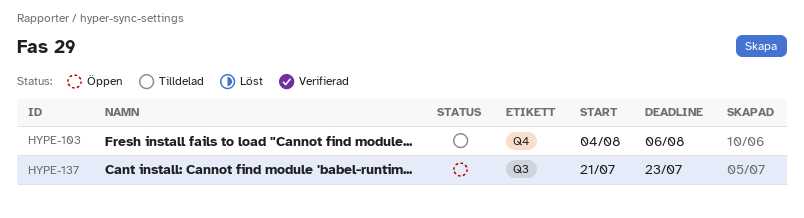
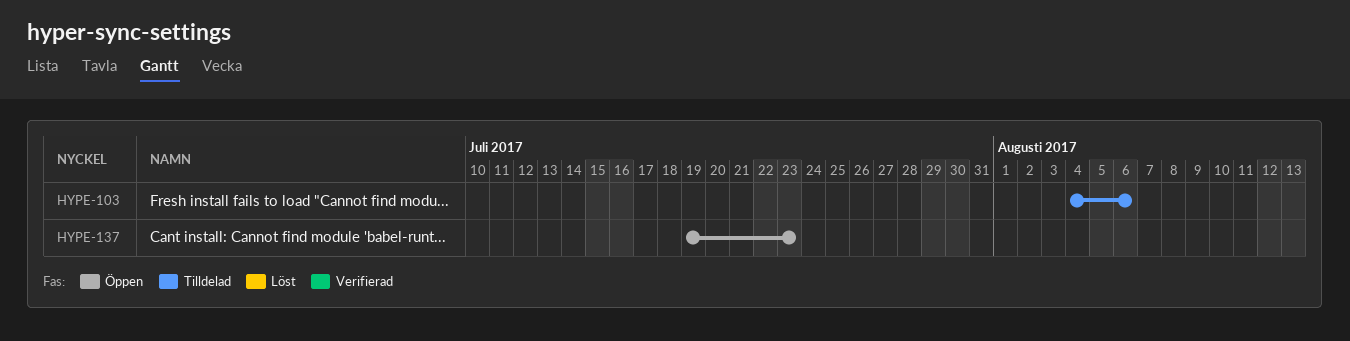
HYPE-137, start: Jul 21 -> Jul 19

